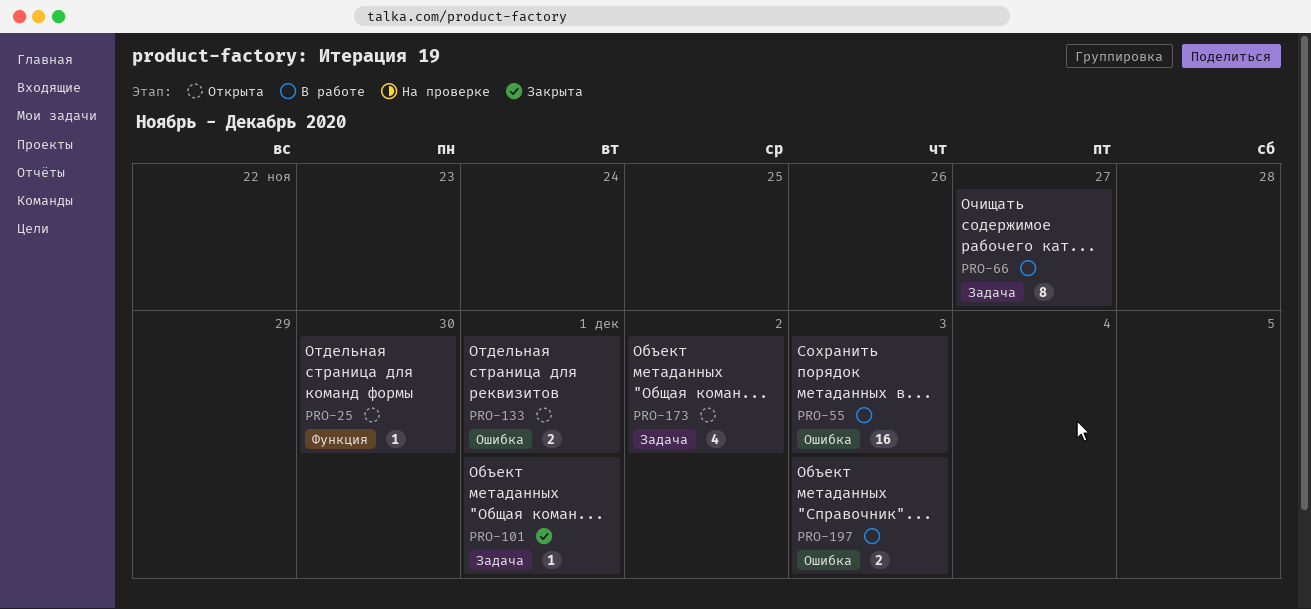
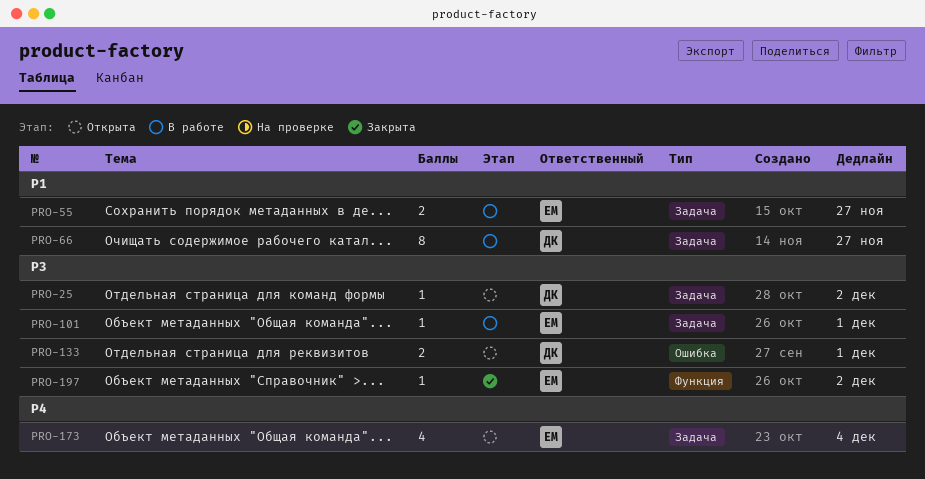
PRO-25, label: Функция -> Задача
PRO-25, due: Nov 30 -> Dec 2
PRO-55, label: Ошибка -> Задача
PRO-55, estimate: 16 -> 2
PRO-55, due: Dec 3 -> Nov 27
PRO-101, status: Закрыта -> В работе
PRO-173, due: Dec 2 -> Dec 4
PRO-197, status: В работе -> Закрыта
PRO-197, label: Ошибка -> Функция
PRO-197, estimate: 2 -> 1
PRO-197, due: Dec 3 -> Dec 2

